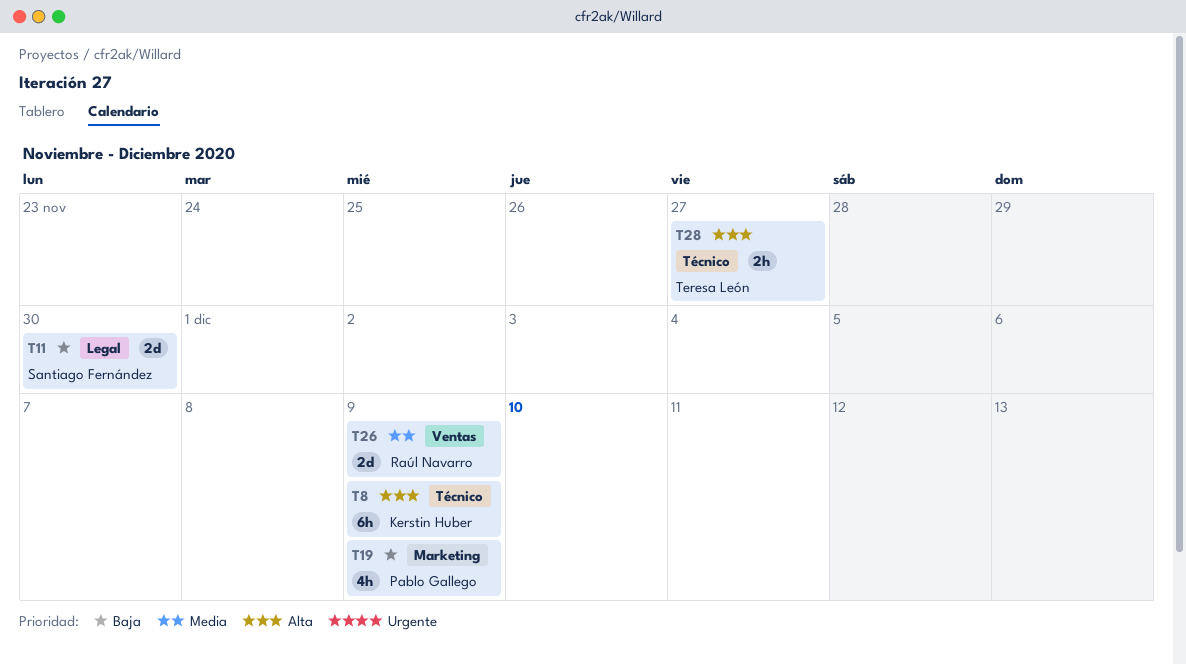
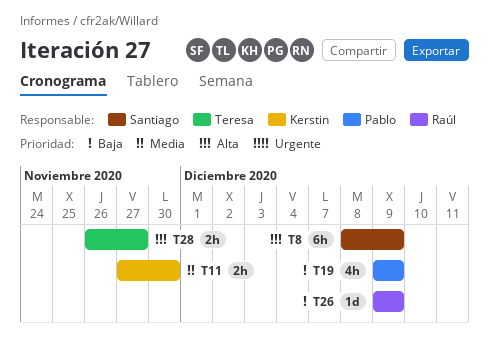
T8, owner: Kerstin Huber -> Santiago Fernández
T11, owner: Santiago Fernández -> Kerstin Huber
T11, priority: Baja -> Media
T11, estimate: 2d -> 2h
T26, priority: Media -> Baja
T26, estimate: 2d -> 1d

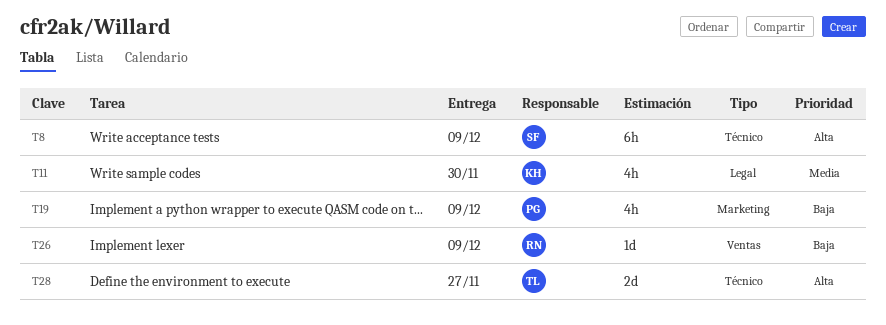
T11, estimate: 2h -> 4h
T28, estimate: 2h -> 2d

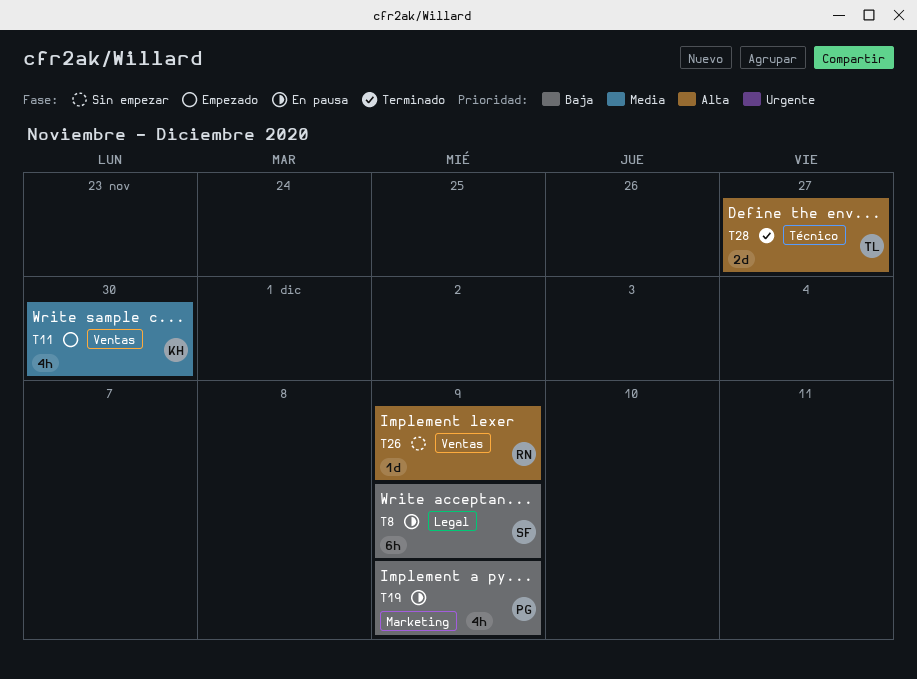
T8, priority: Alta -> Baja
T8, label: Técnico -> Legal
T11, label: Legal -> Ventas
T26, priority: Baja -> Alta

